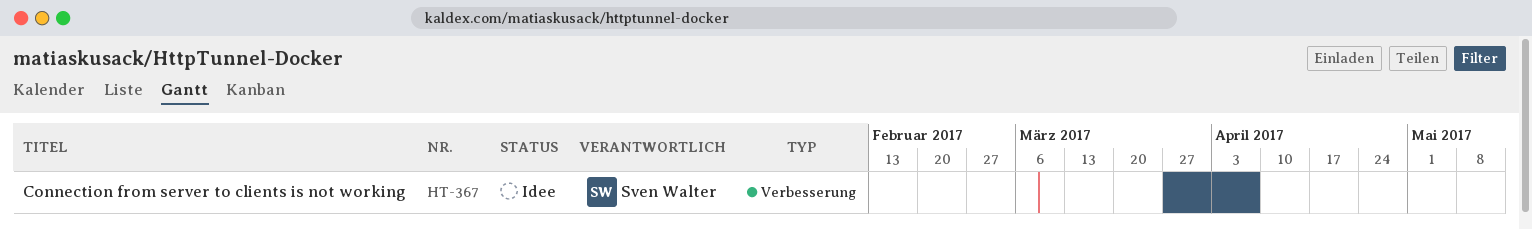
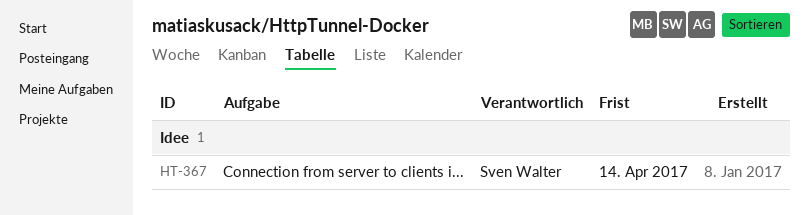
HT-367, due: Apr 7 -> Apr 14

